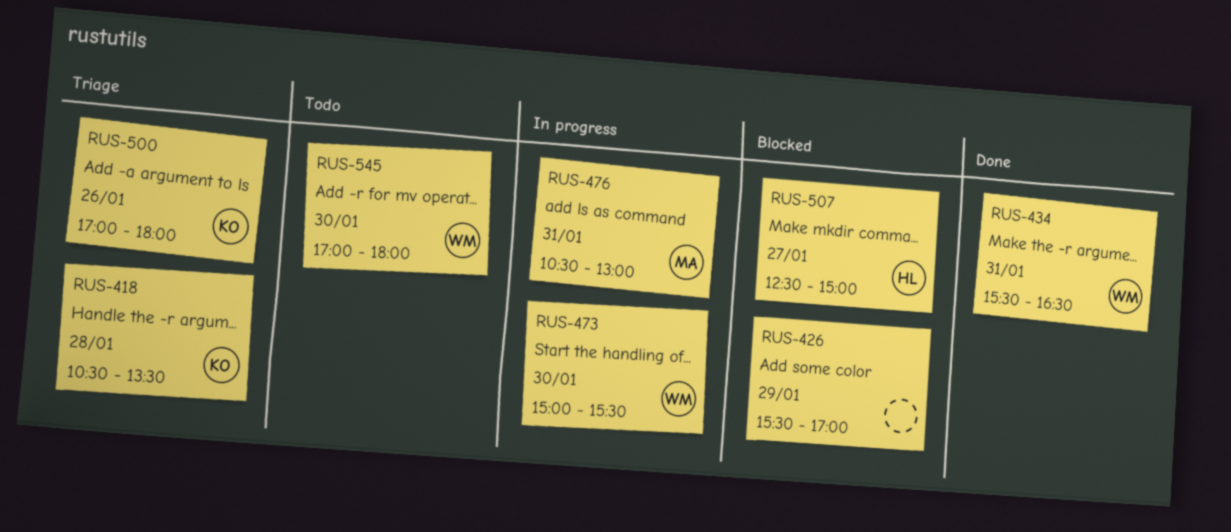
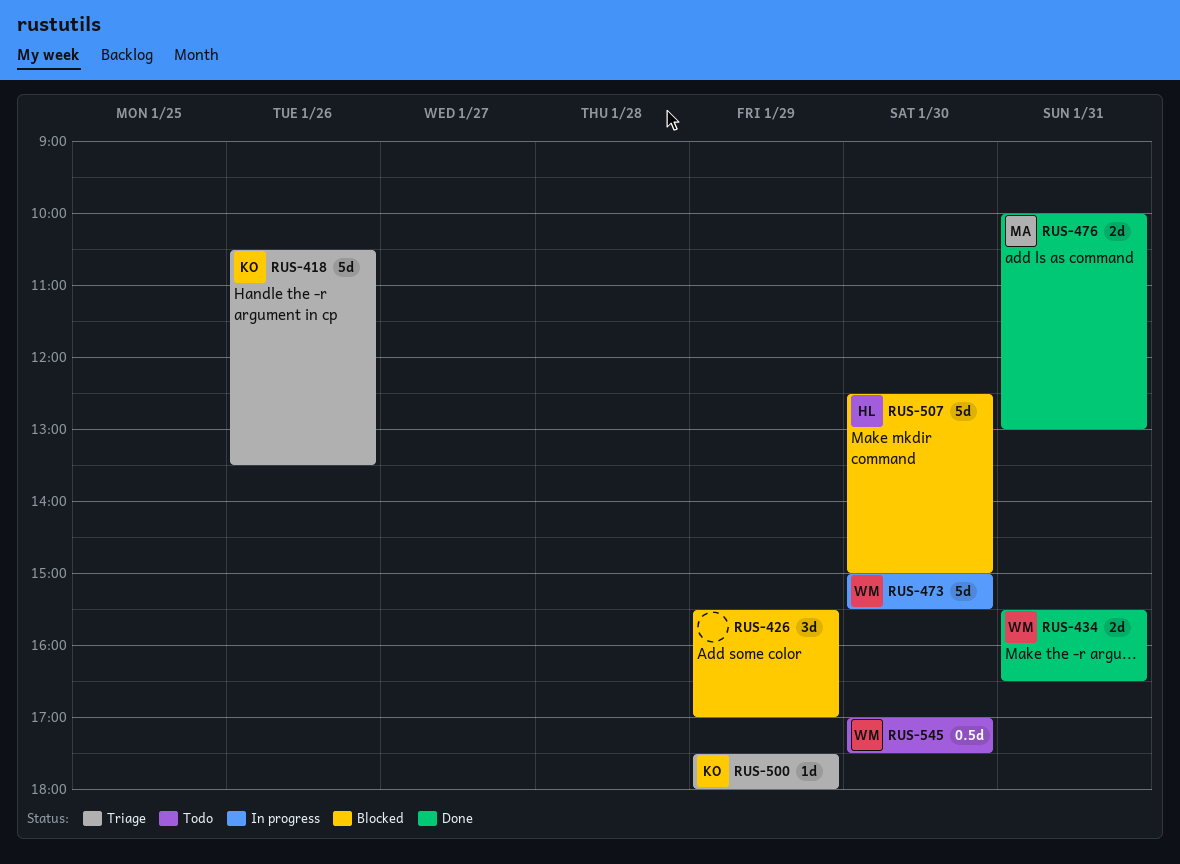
RUS-418, day: Jan 28 -> Jan 26
RUS-476, status: In progress -> Done
RUS-476, begins: 10:30 -> 10:00
RUS-500, day: Jan 26 -> Jan 29
RUS-500, begins: 17:00 -> 17:30
RUS-507, day: Jan 27 -> Jan 30
RUS-545, ends: 18:00 -> 17:30

